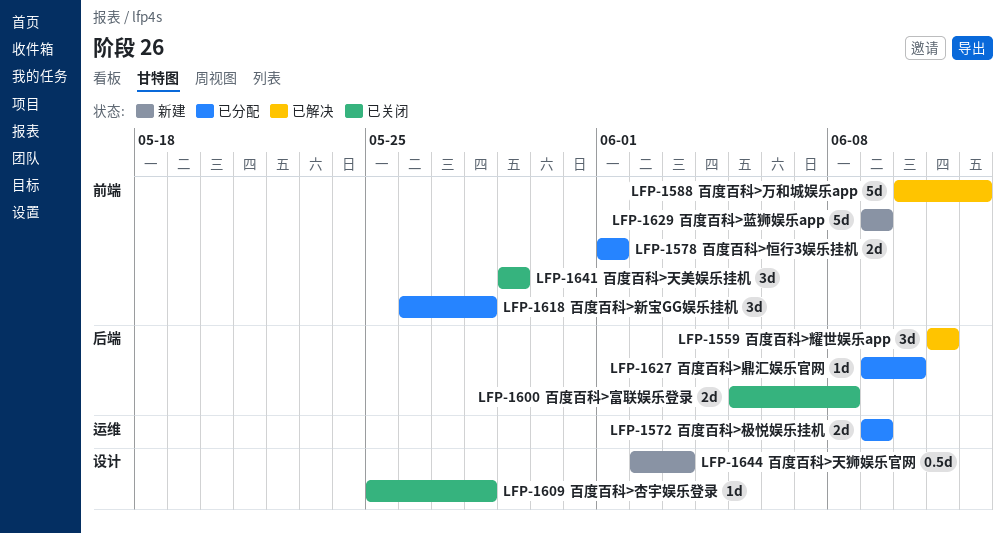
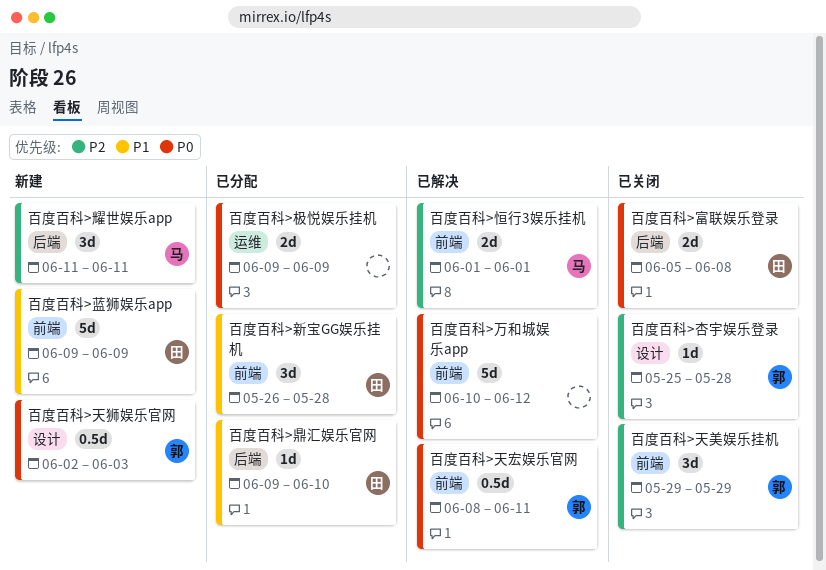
百度百科>天宏娱乐官网: none -> present
百度百科>恒行3娱乐挂机, status: 已分配 -> 已解决
百度百科>耀世娱乐app, status: 已解决 -> 新建

